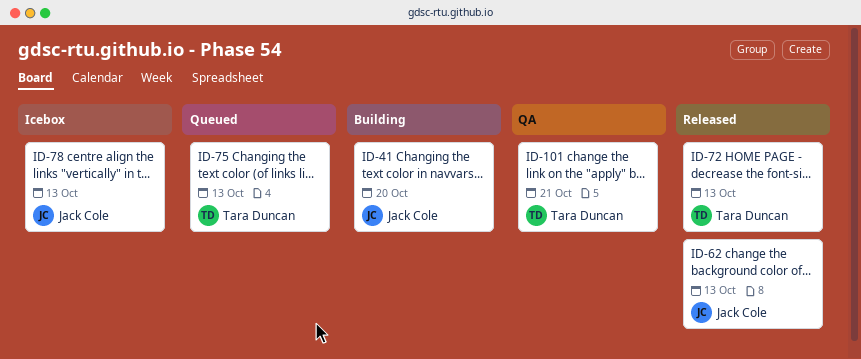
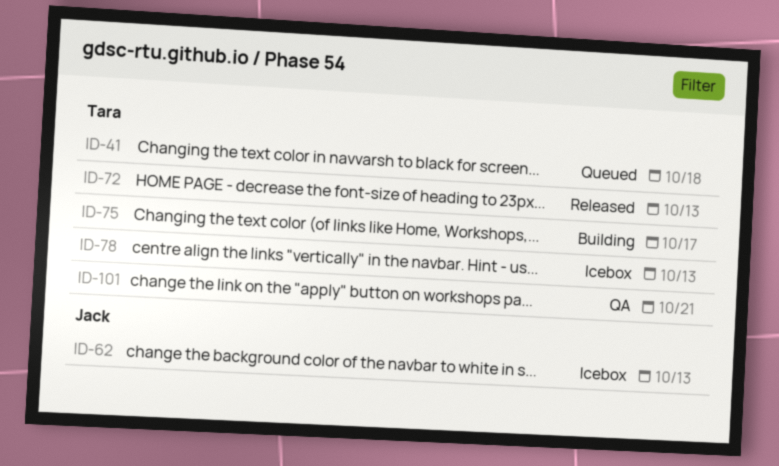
ID-41, status: Building -> Queued
ID-41, owner: Jack Cole -> Tara Duncan
ID-41, due: Oct 20 -> Oct 18
ID-62, status: Released -> Icebox
ID-75, status: Queued -> Building
ID-75, due: Oct 13 -> Oct 17
ID-78, owner: Jack Cole -> Tara Duncan

